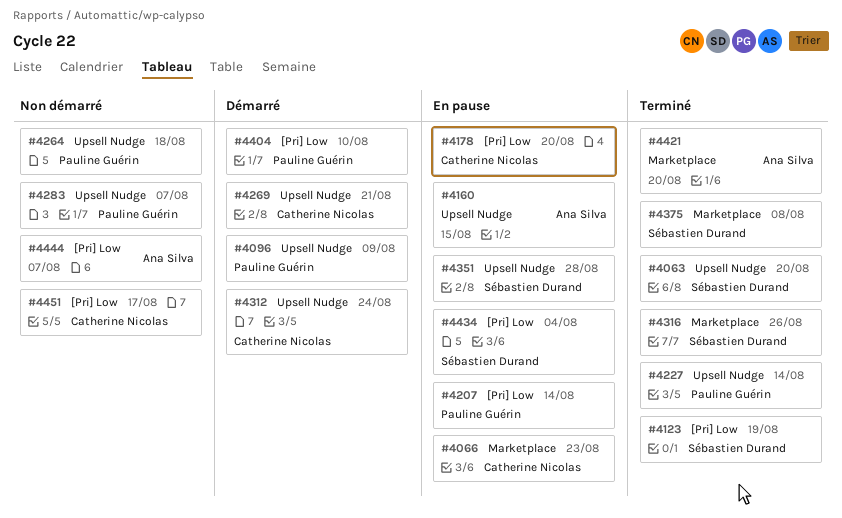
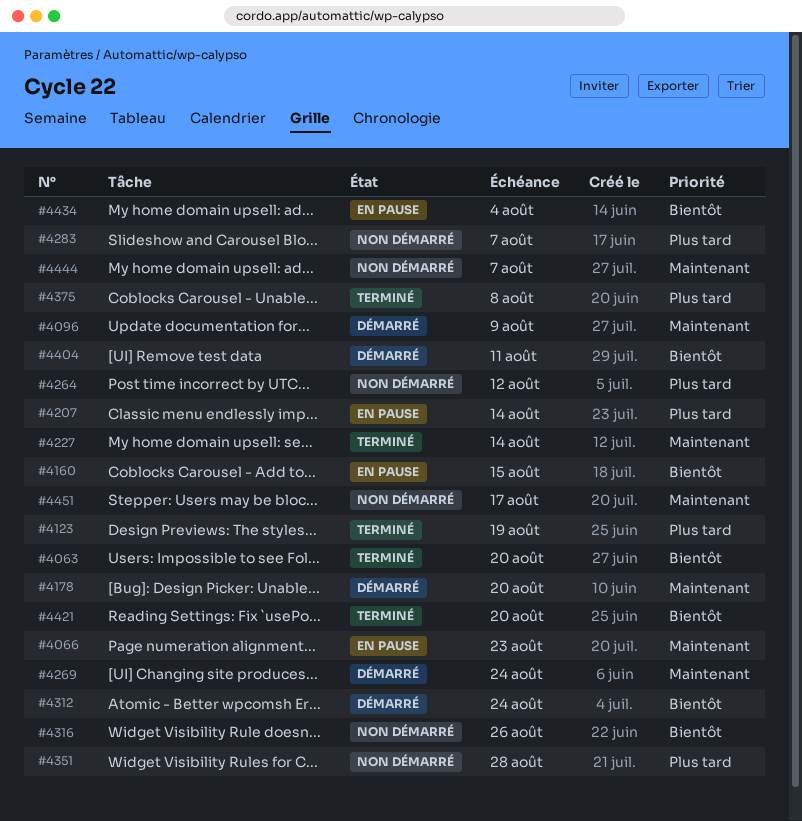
#4178, status: En pause -> Démarré
#4264, due: Aug 18 -> Aug 12
#4269, due: Aug 21 -> Aug 24
#4316, status: Terminé -> Non démarré
#4351, status: En pause -> Non démarré
#4404, due: Aug 10 -> Aug 11

